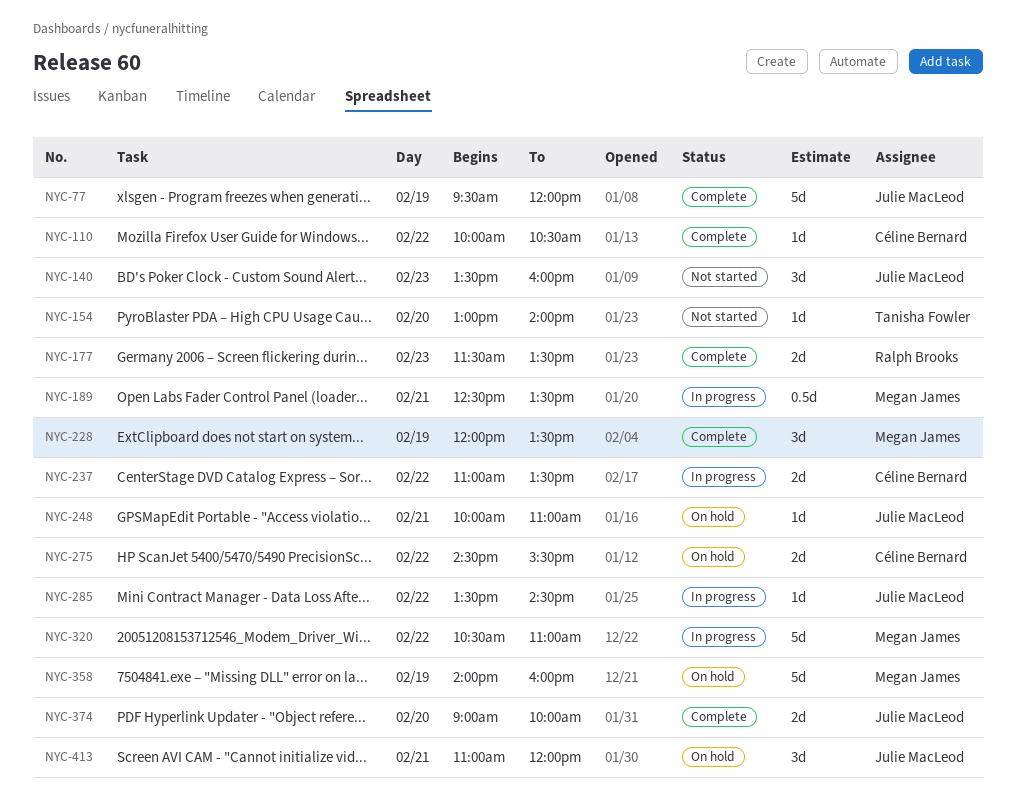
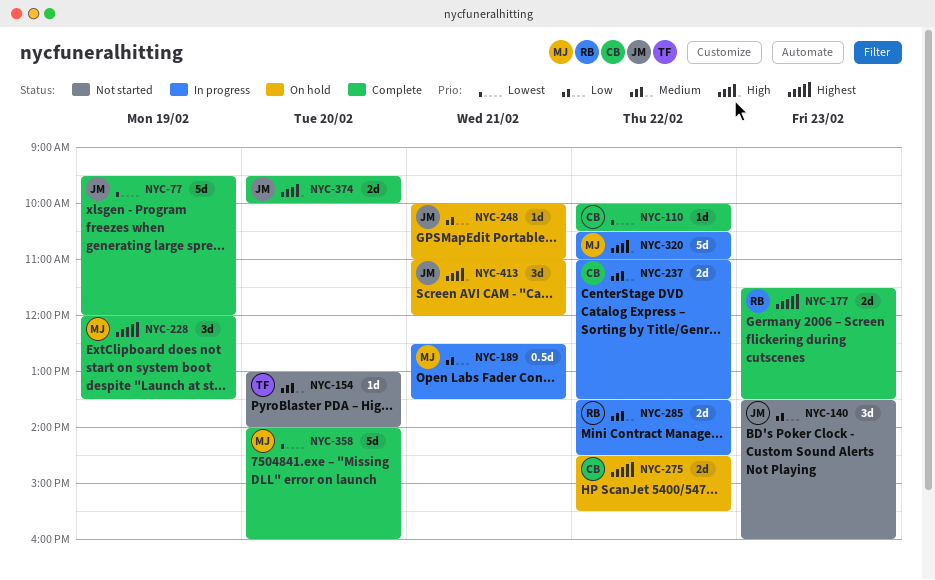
NYC-285, owner: Julie MacLeod -> Ralph Brooks
NYC-285, estimate: 1d -> 2d
NYC-358, status: On hold -> Complete
NYC-358, day: Feb 19 -> Feb 20
NYC-374, begins: 09:00 -> 09:30

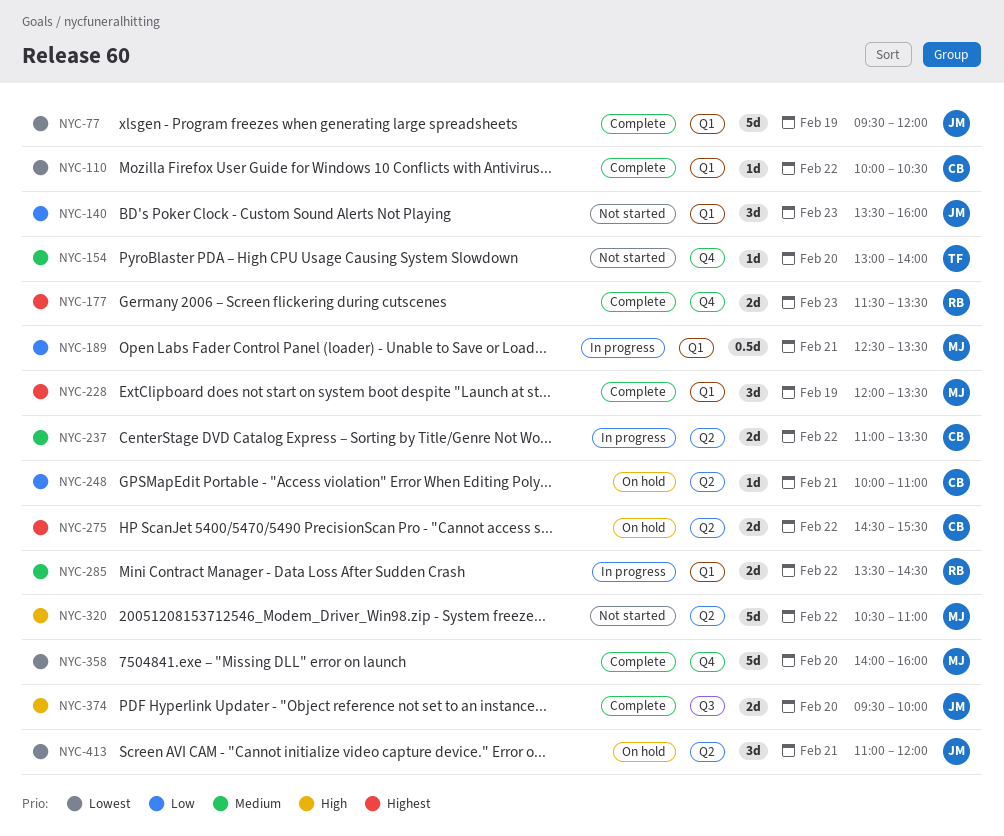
NYC-248, owner: JM -> CB
NYC-320, status: In progress -> Not started
NYC-413, priority: High -> Lowest

